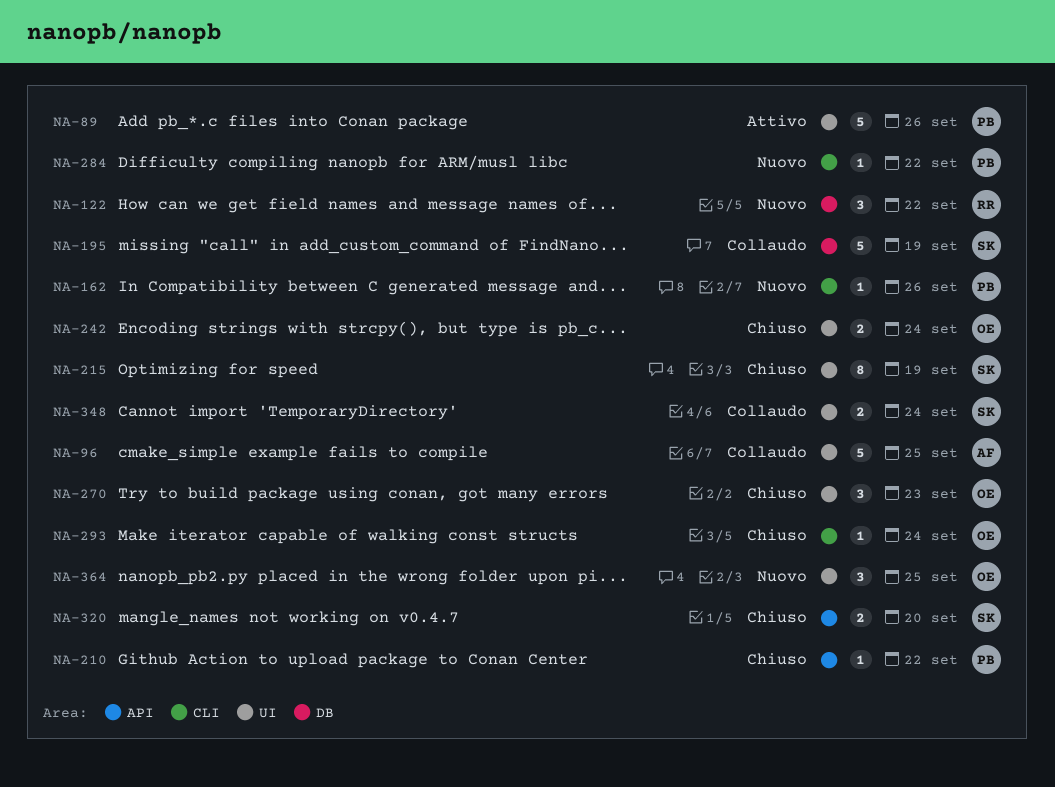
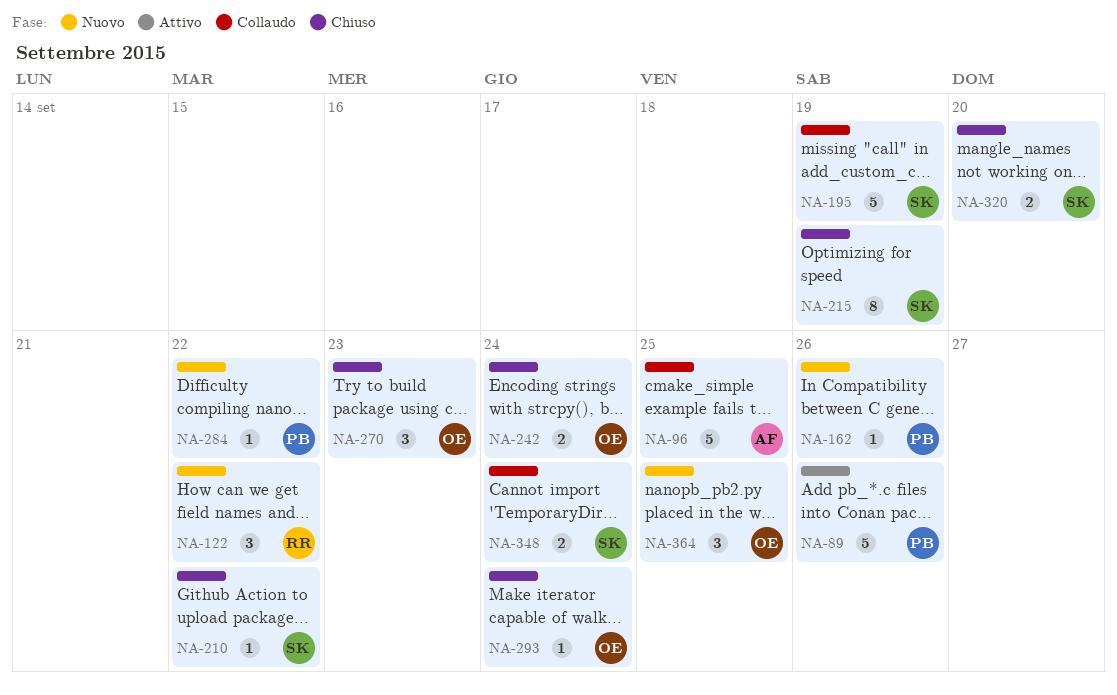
NA-210, owner: PB -> SK

